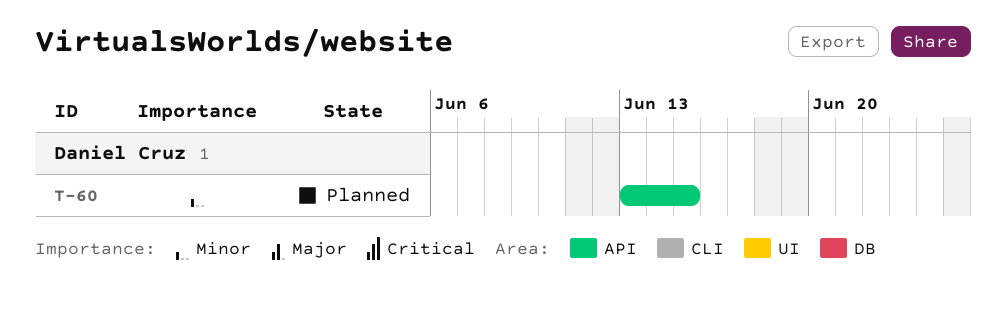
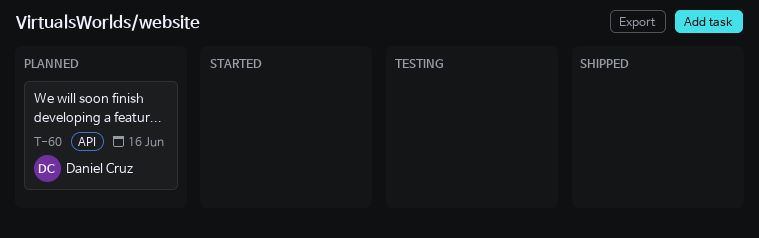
T-60, due: Jun 15 -> Jun 16

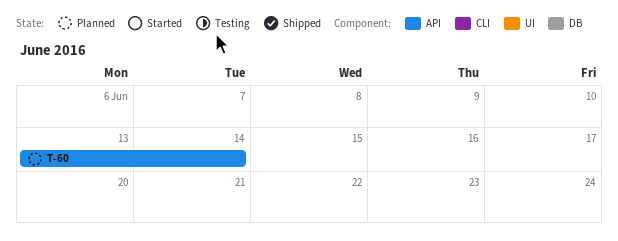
T-60, due: Jun 16 -> Jun 14

